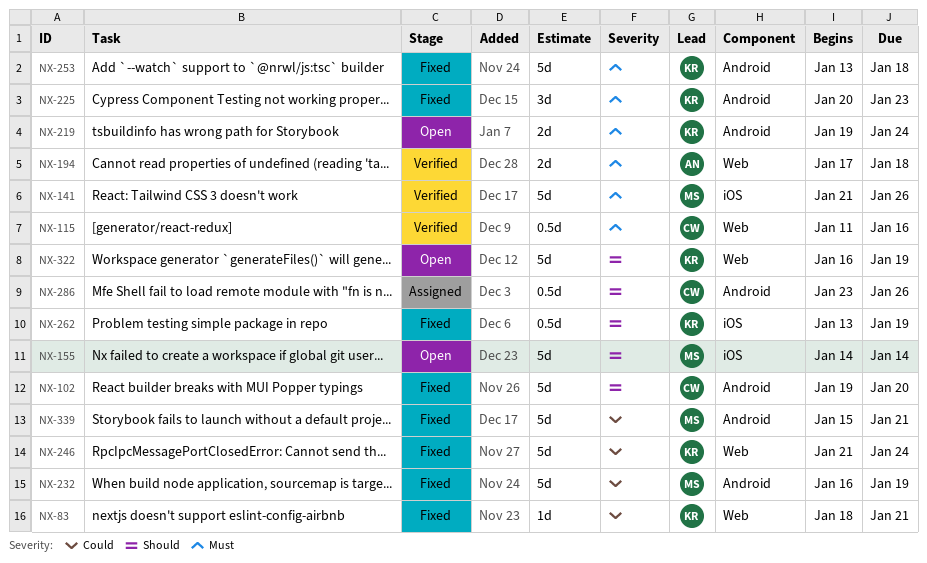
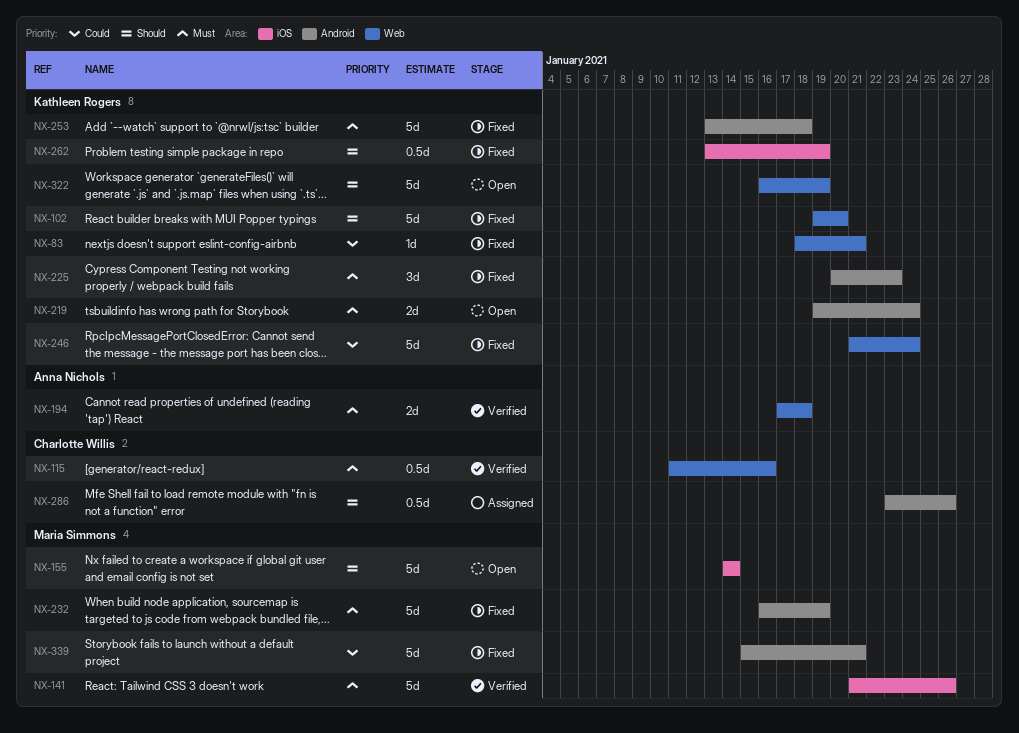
NX-102, owner: Charlotte Willis -> Kathleen Rogers
NX-102, label: Android -> Web
NX-232, priority: Could -> Must

